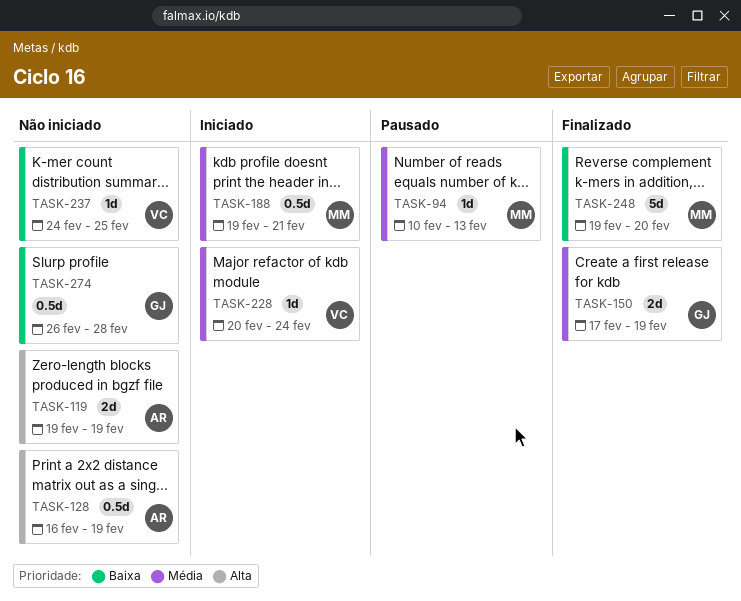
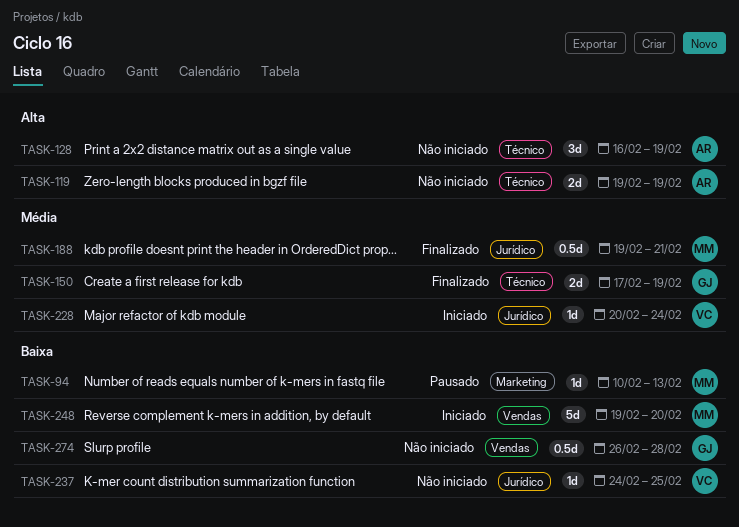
TASK-94, priority: Média -> Baixa
TASK-128, estimate: 0.5d -> 3d
TASK-188, status: Iniciado -> Finalizado
TASK-248, status: Finalizado -> Iniciado

